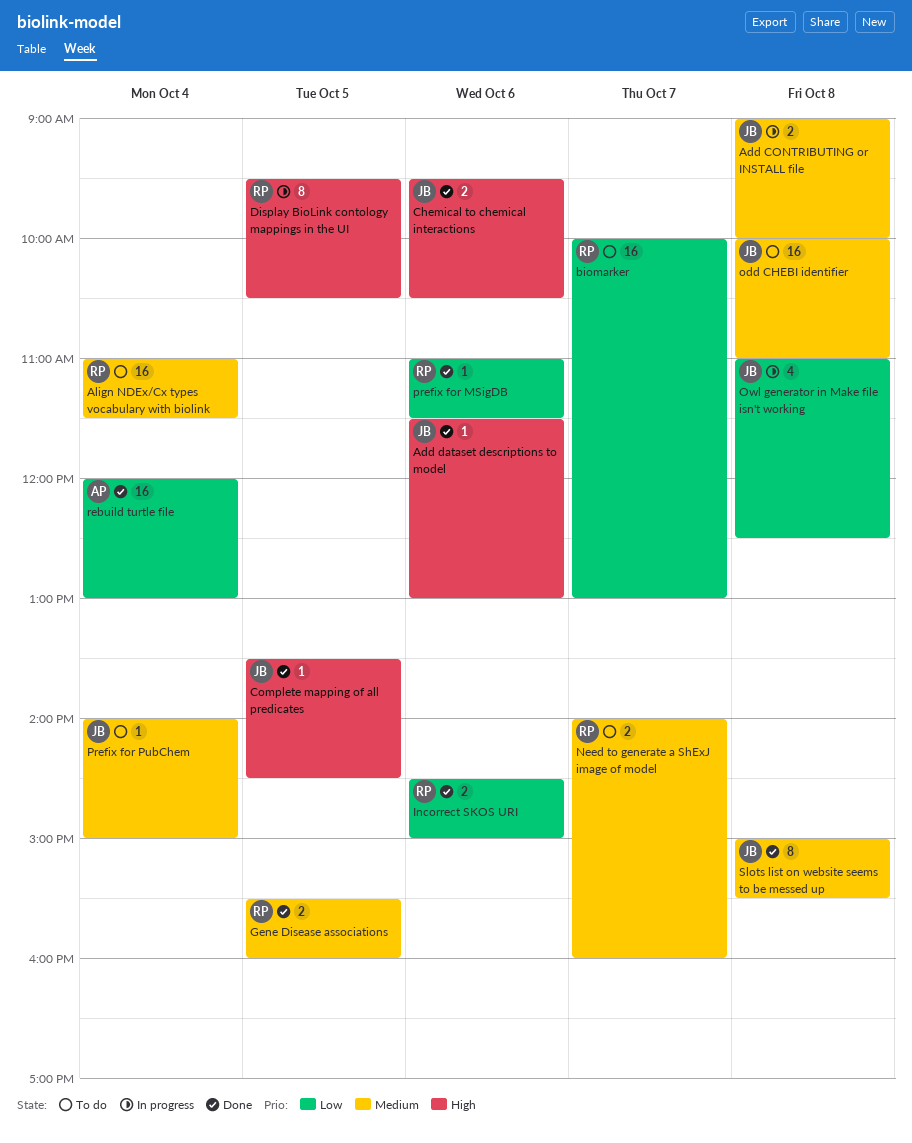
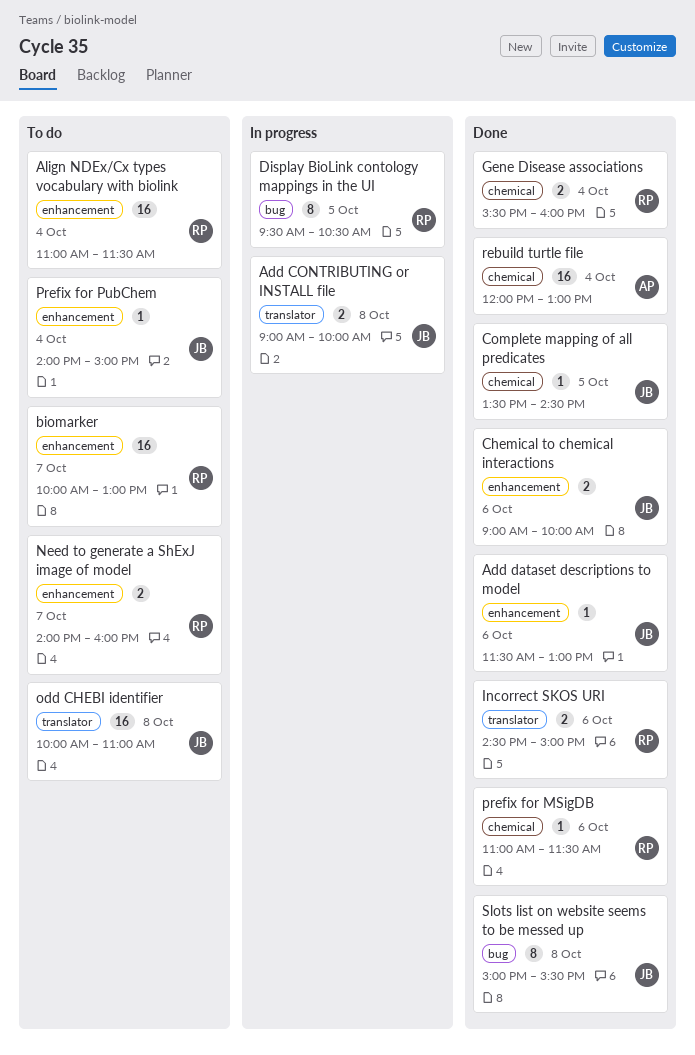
Chemical to chemical interactions, begins: 09:30 -> 09:00
Chemical to chemical interactions, ends: 10:30 -> 10:00
Gene Disease associations, day: Oct 5 -> Oct 4
Owl generator in Make file isn't working: present -> none

